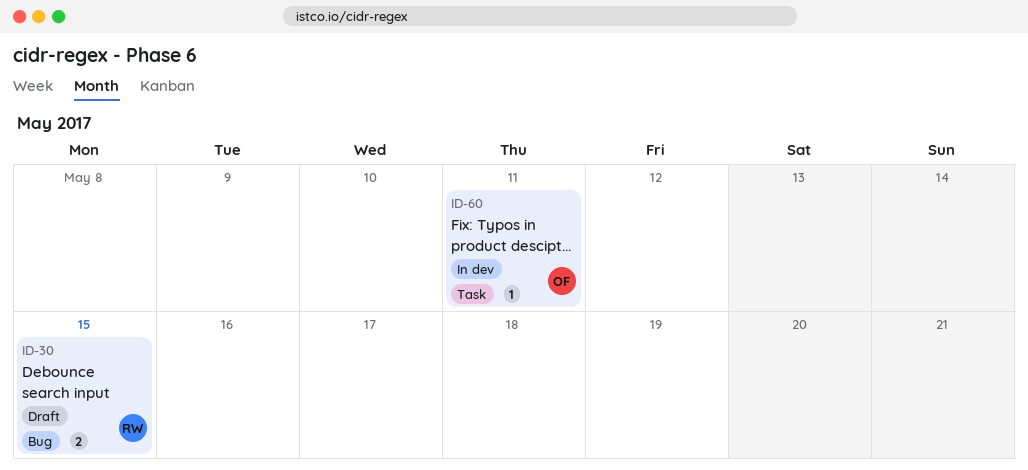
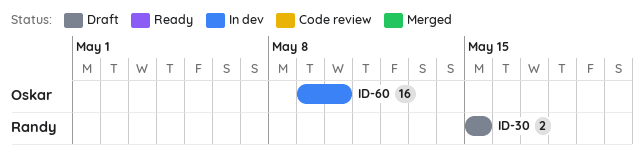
ID-60, estimate: 1 -> 16
ID-60, due: May 11 -> May 10

